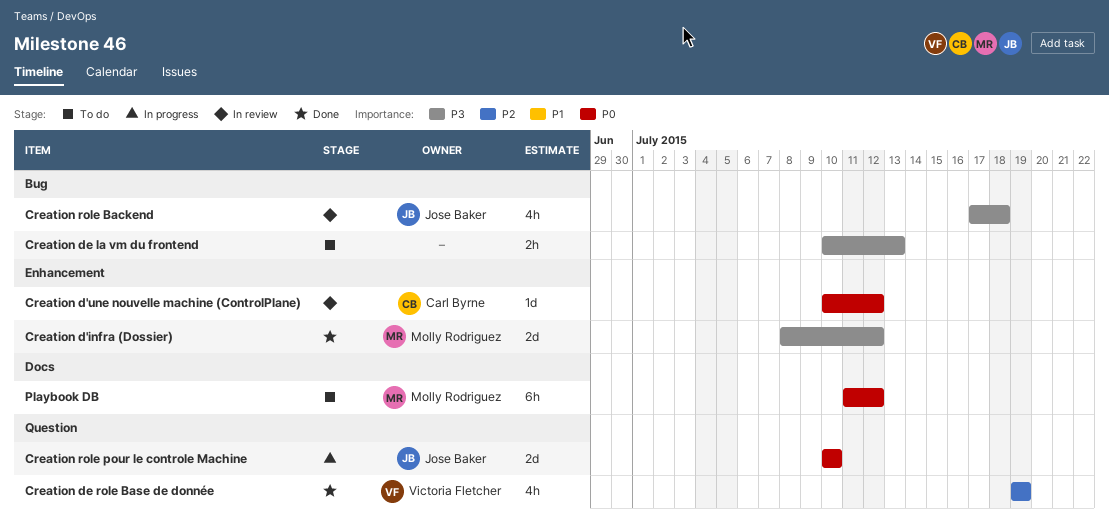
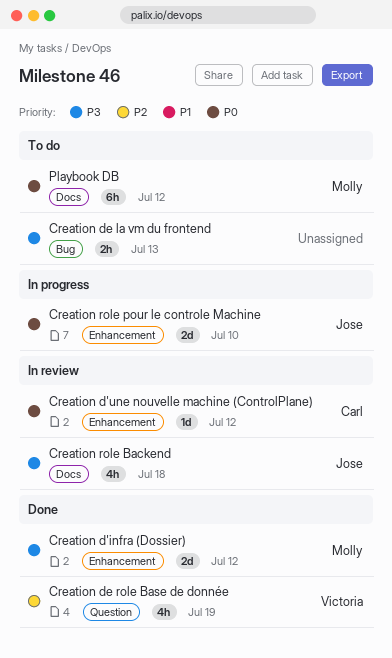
Creation role Backend, label: Bug -> Docs
Creation role pour le controle Machine, label: Question -> Enhancement

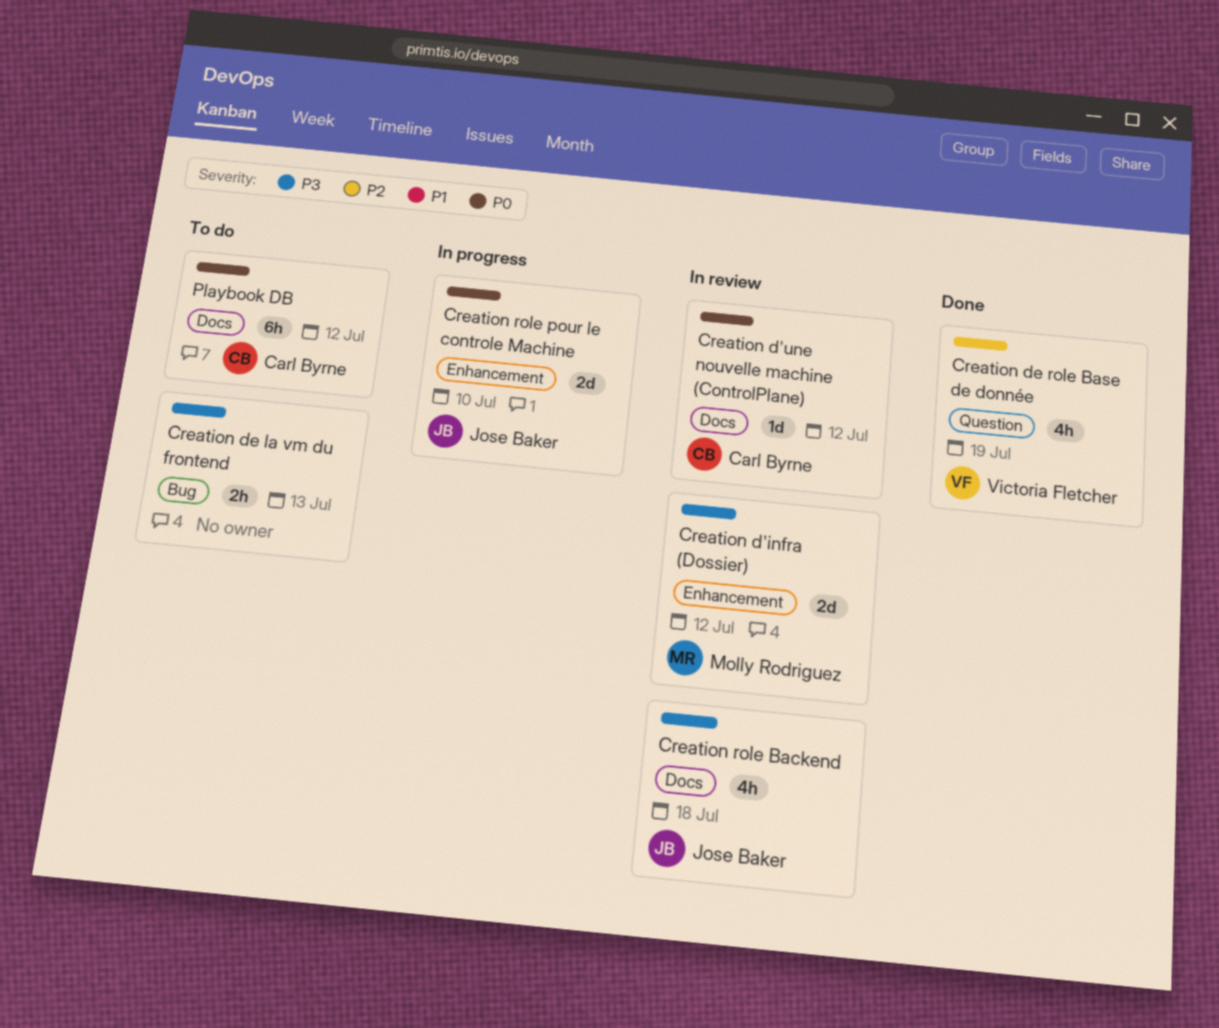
Creation d'infra (Dossier), status: Done -> In review
Creation d'une nouvelle machine (ControlPlane), label: Enhancement -> Docs
Playbook DB, owner: Molly Rodriguez -> Carl Byrne

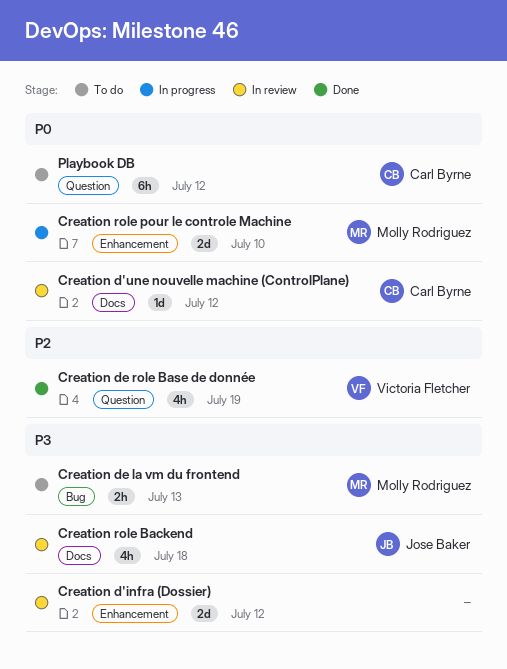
Creation d'infra (Dossier), owner: Molly Rodriguez -> none
Creation de la vm du frontend, owner: none -> Molly Rodriguez
Creation role pour le controle Machine, owner: Jose Baker -> Molly Rodriguez
Playbook DB, label: Docs -> Question

